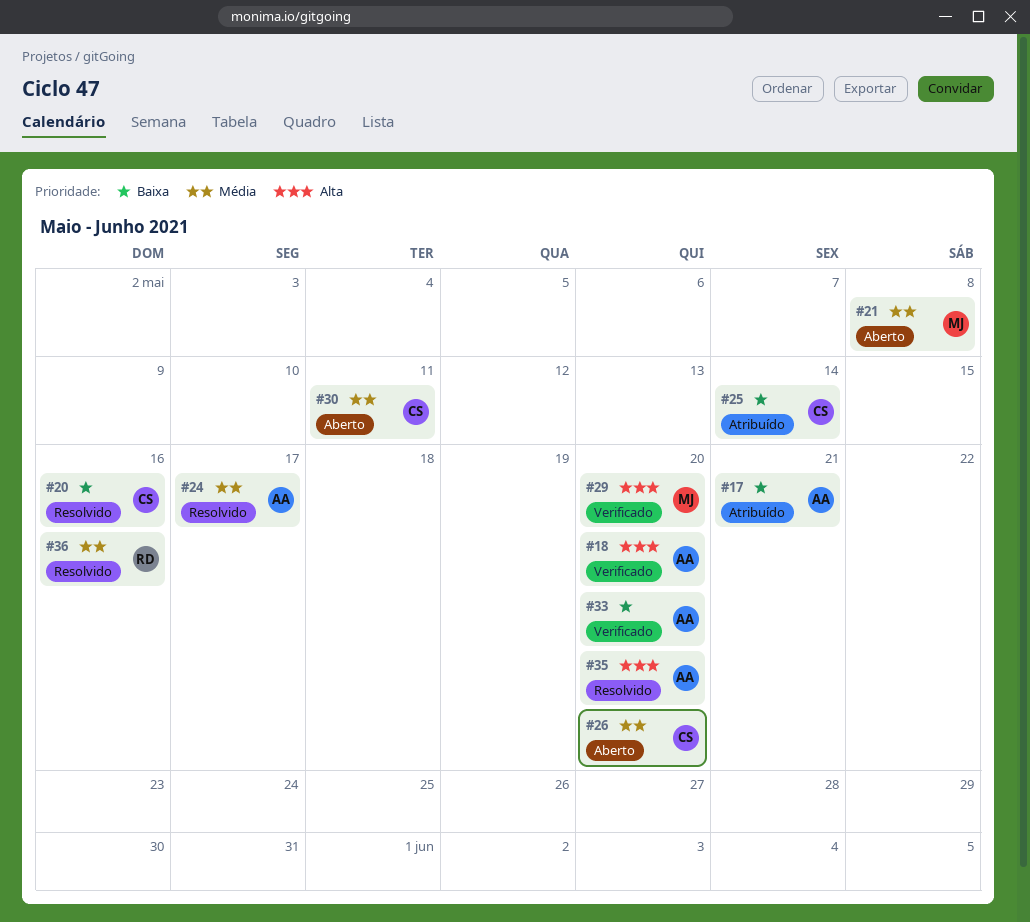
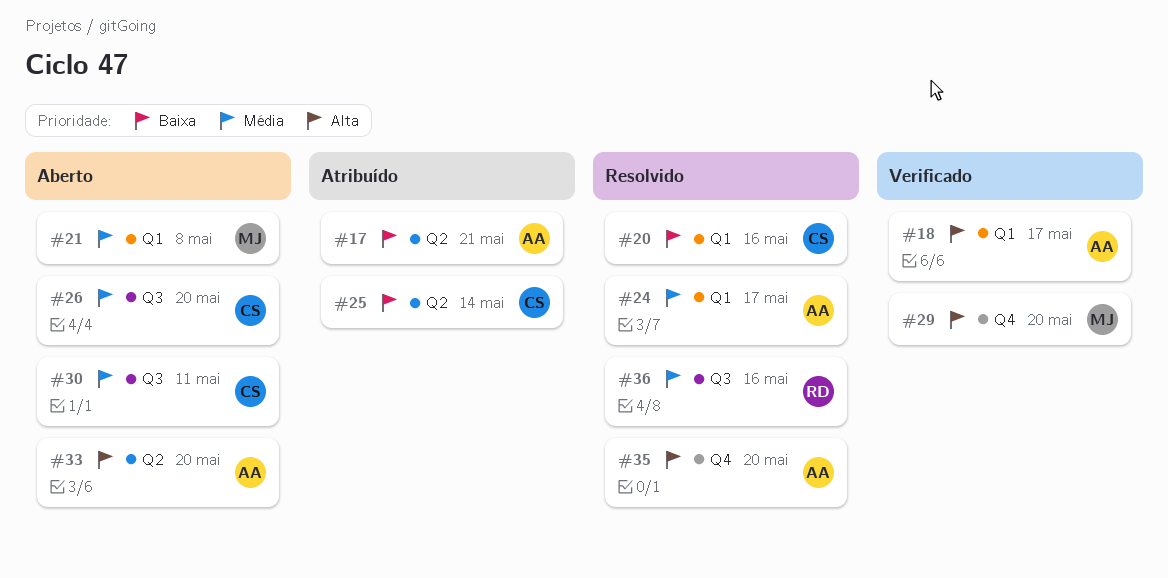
#18, due: May 20 -> May 17
#33, status: Verificado -> Aberto
#33, priority: Baixa -> Alta

